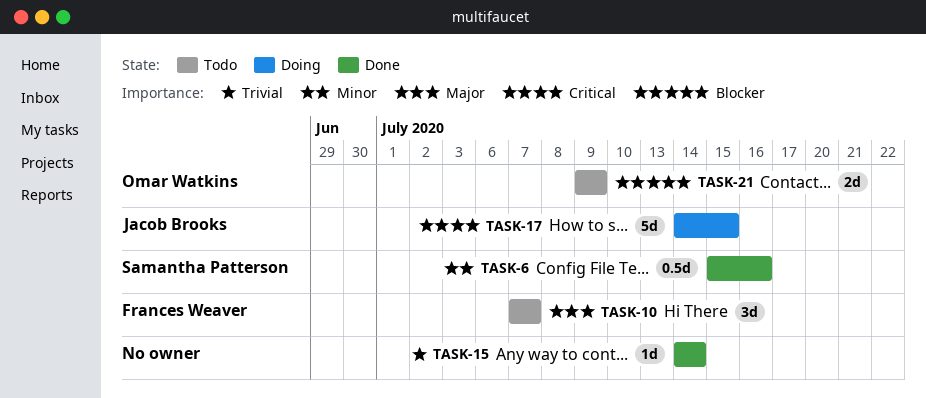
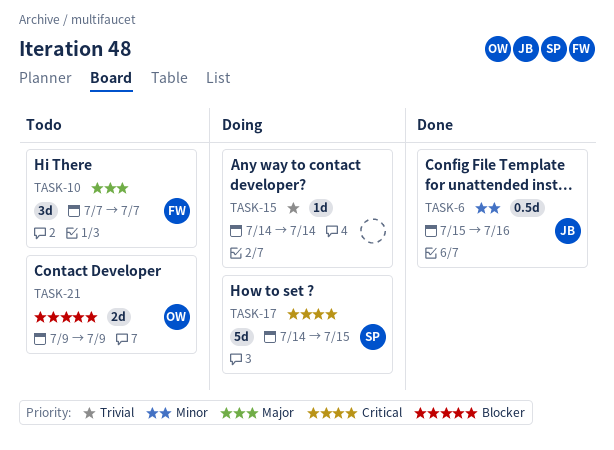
TASK-6, owner: Samantha Patterson -> Jacob Brooks
TASK-15, status: Done -> Doing
TASK-17, owner: Jacob Brooks -> Samantha Patterson

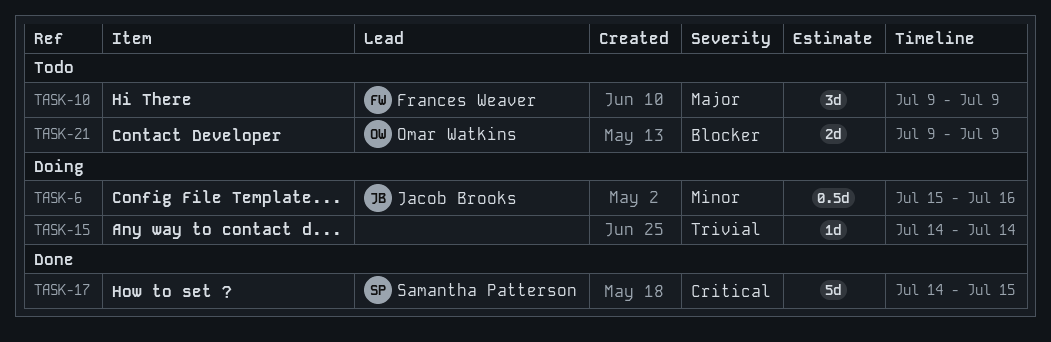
TASK-6, status: Done -> Doing
TASK-10, start: Jul 7 -> Jul 9
TASK-10, due: Jul 7 -> Jul 9
TASK-17, status: Doing -> Done

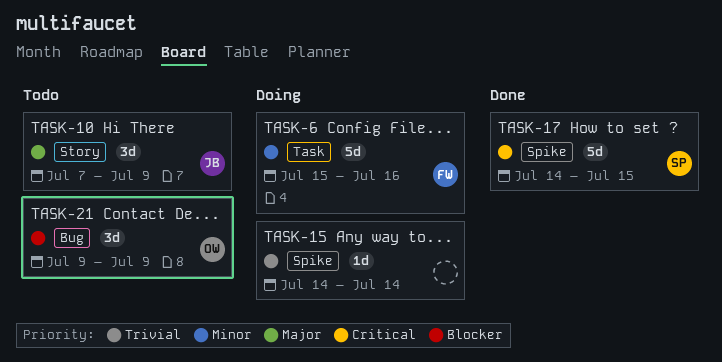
TASK-6, owner: Jacob Brooks -> Frances Weaver
TASK-6, estimate: 0.5d -> 5d
TASK-10, owner: Frances Weaver -> Jacob Brooks
TASK-10, start: Jul 9 -> Jul 7
TASK-21, estimate: 2d -> 3d

